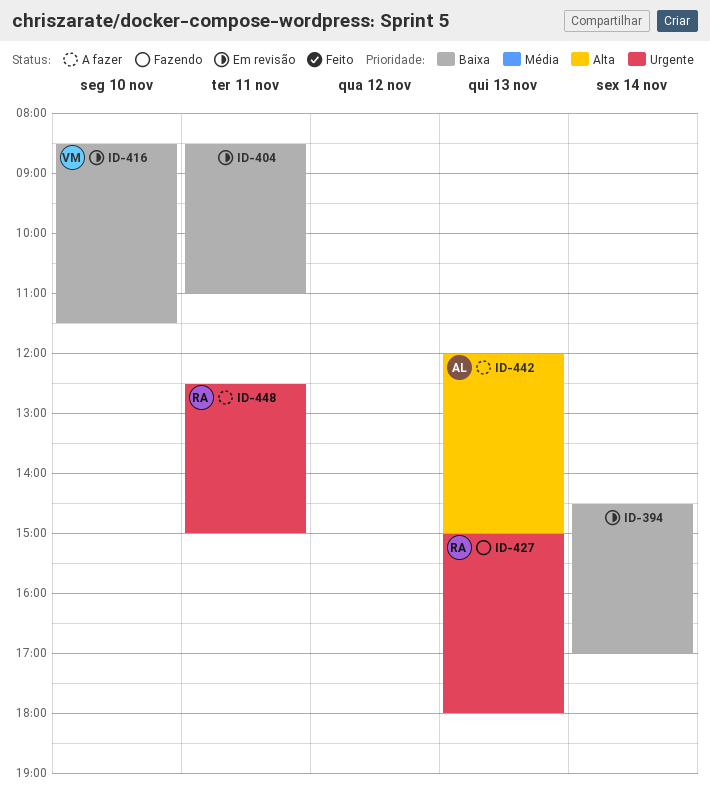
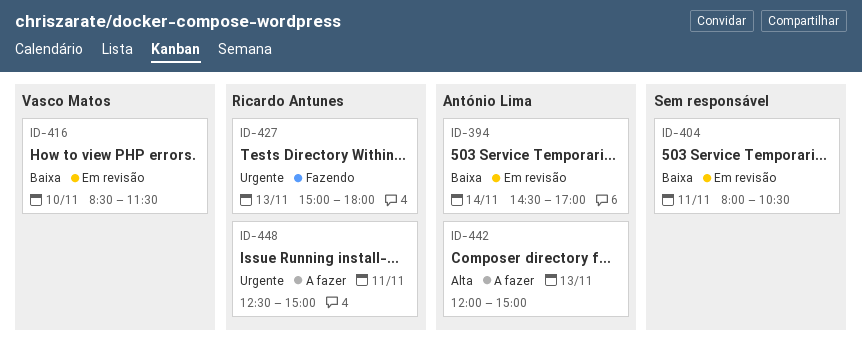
ID-394, owner: none -> António Lima
ID-404, begins: 08:30 -> 08:00
ID-404, ends: 11:00 -> 10:30

